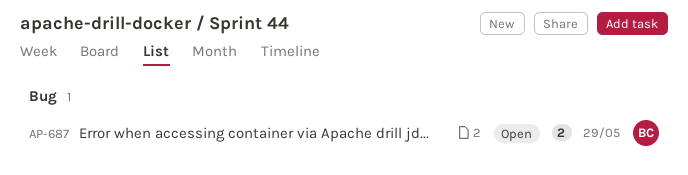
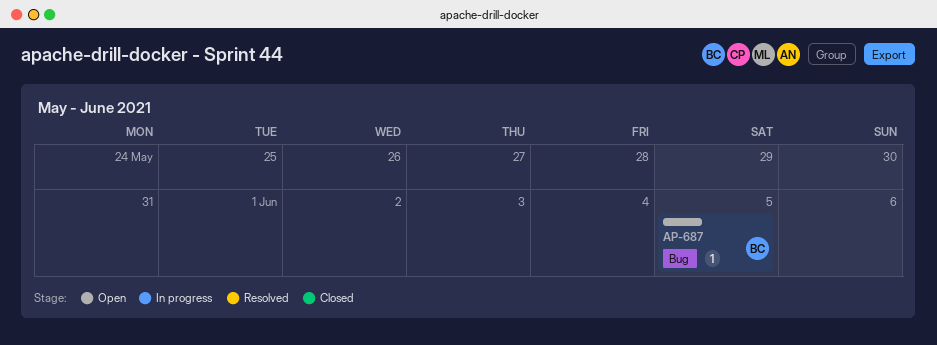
AP-687, estimate: 2 -> 1
AP-687, due: May 29 -> Jun 5

